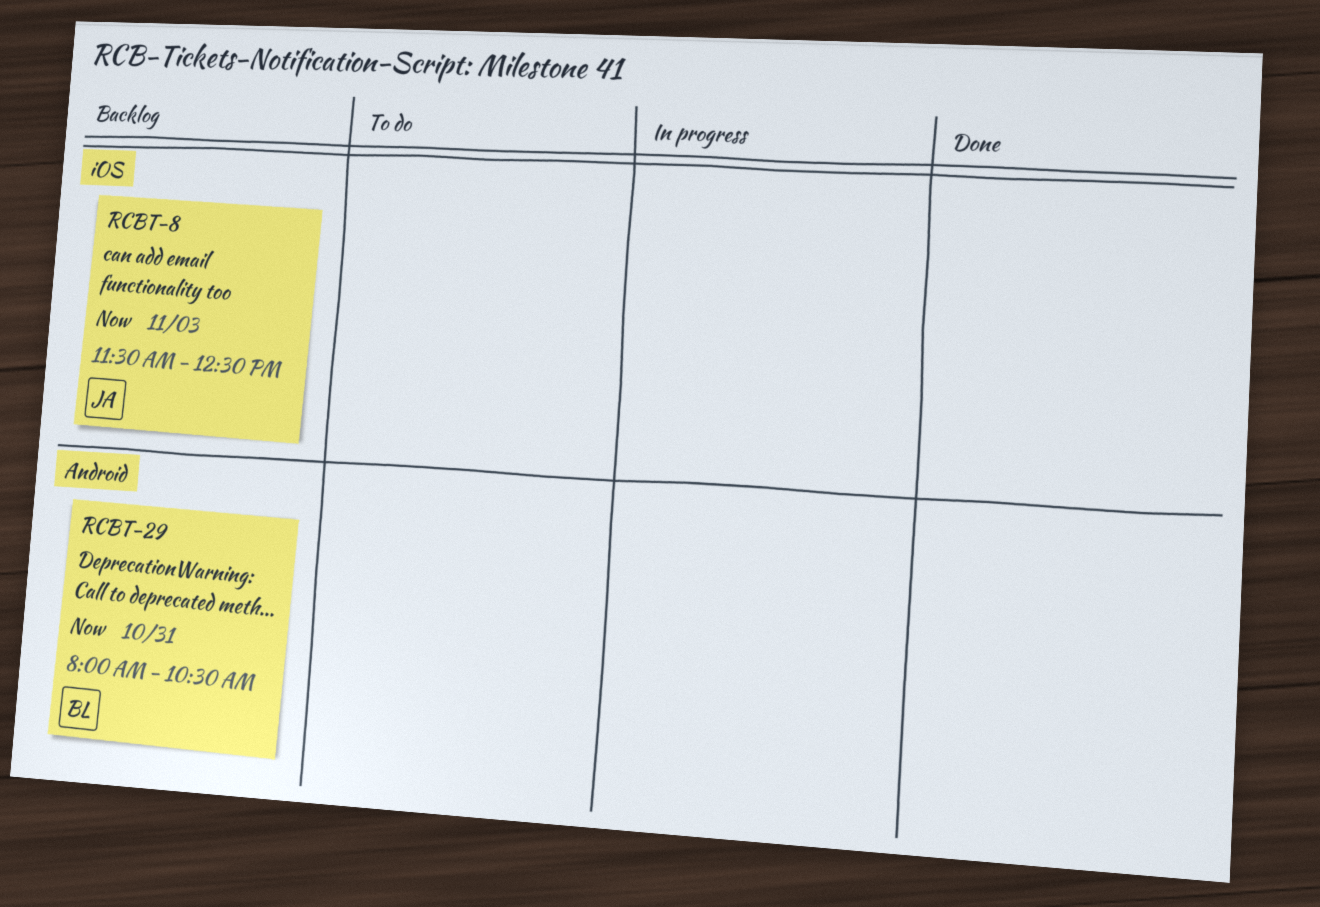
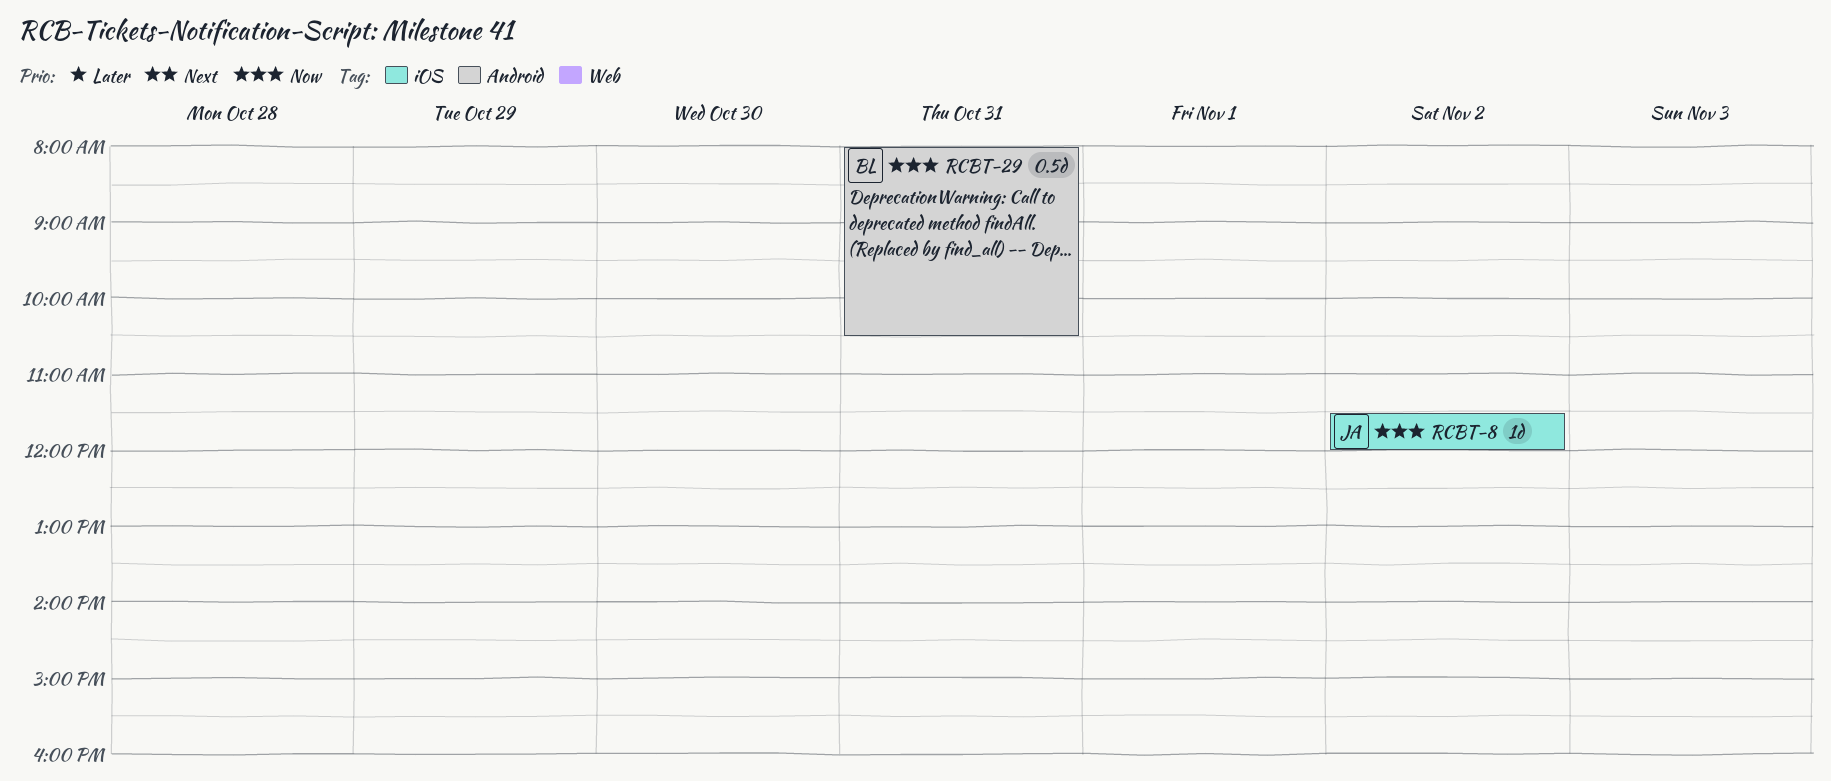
RCBT-8, day: Nov 3 -> Nov 2
RCBT-8, ends: 12:30 -> 12:00

